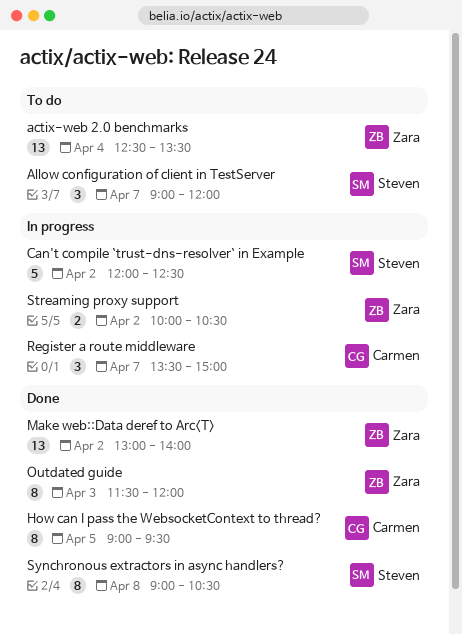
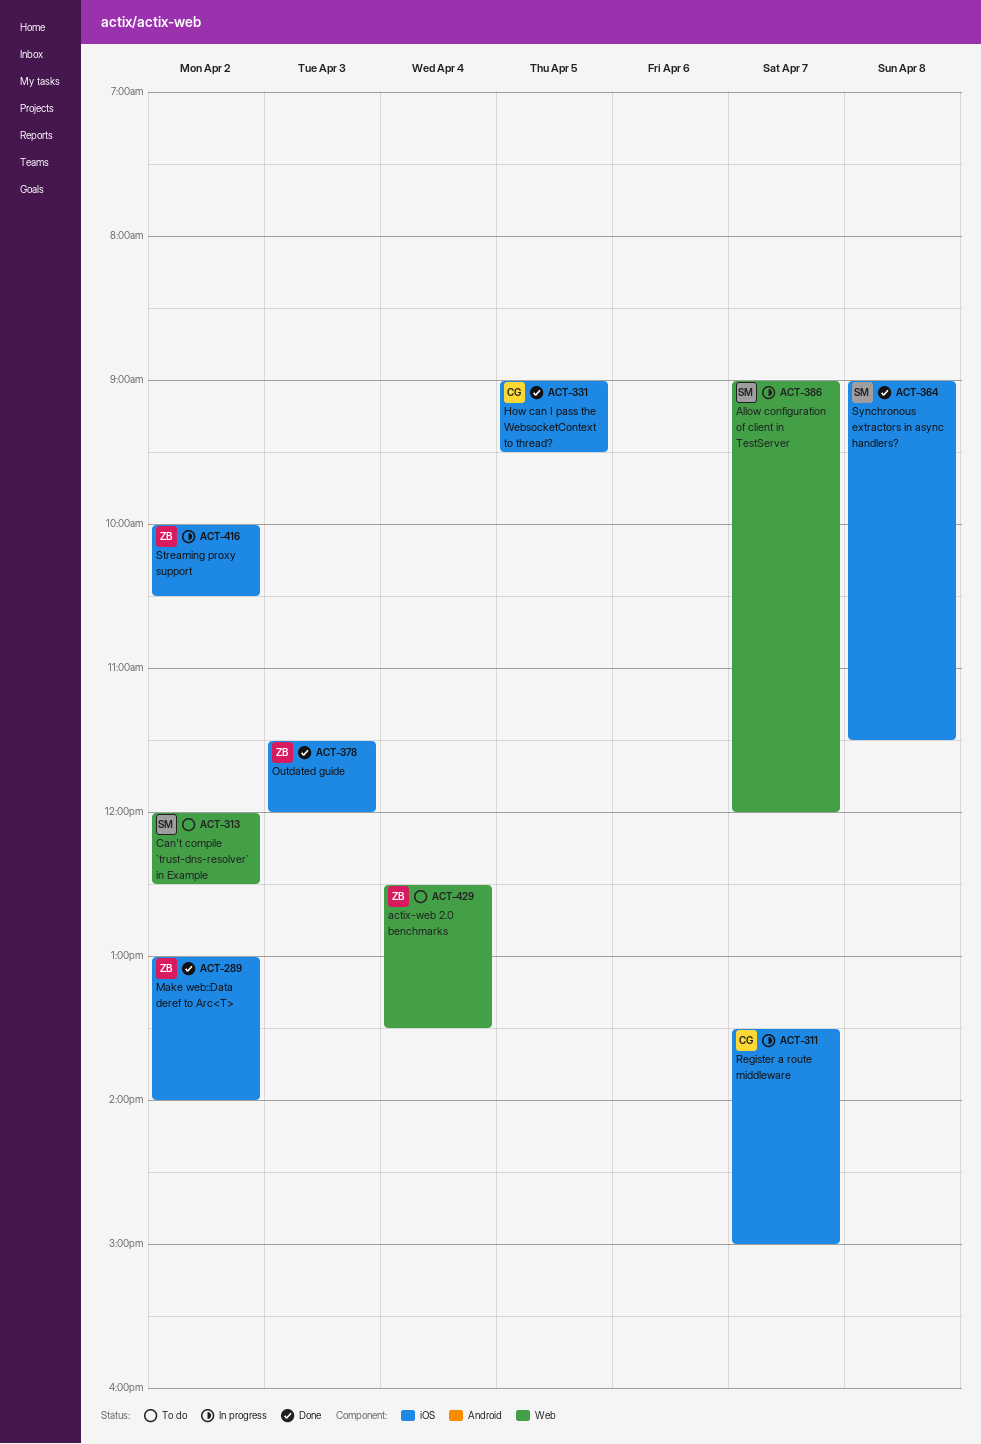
Allow configuration of client in TestServer, status: To do -> In progress
Can't compile `trust-dns-resolver` in Example, status: In progress -> To do
Synchronous extractors in async handlers?, ends: 10:30 -> 11:30

